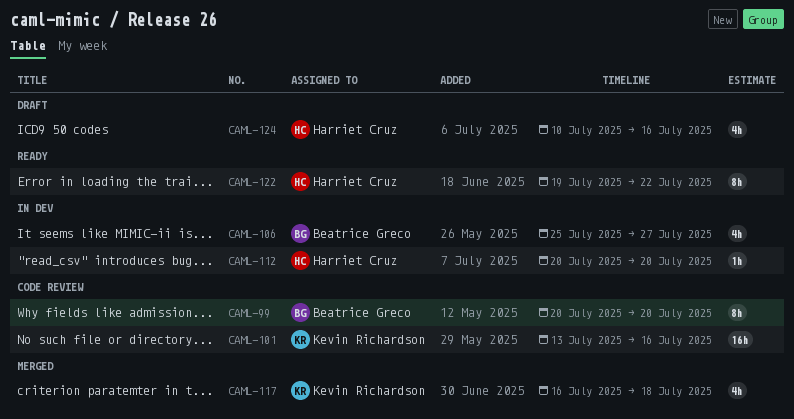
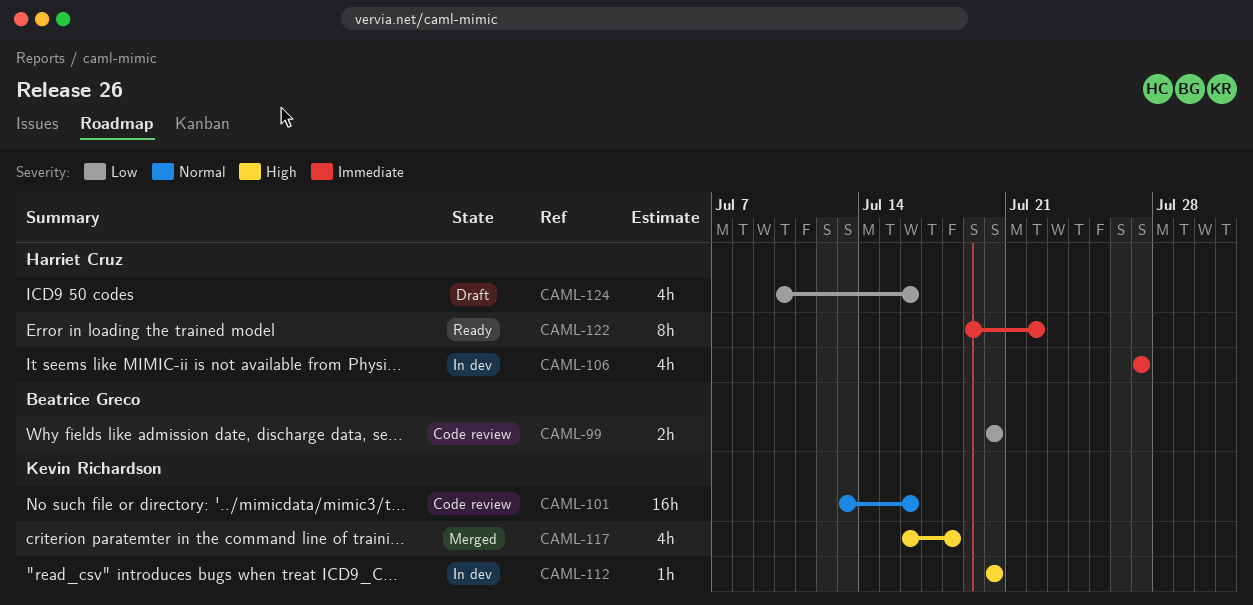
CAML-99, estimate: 8h -> 2h
CAML-106, owner: Beatrice Greco -> Harriet Cruz
CAML-106, start: Jul 25 -> Jul 27
CAML-112, owner: Harriet Cruz -> Kevin Richardson

